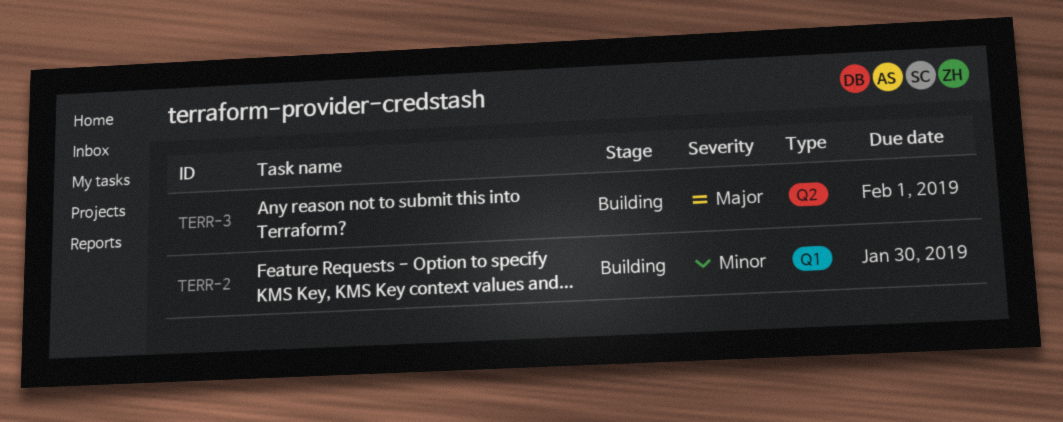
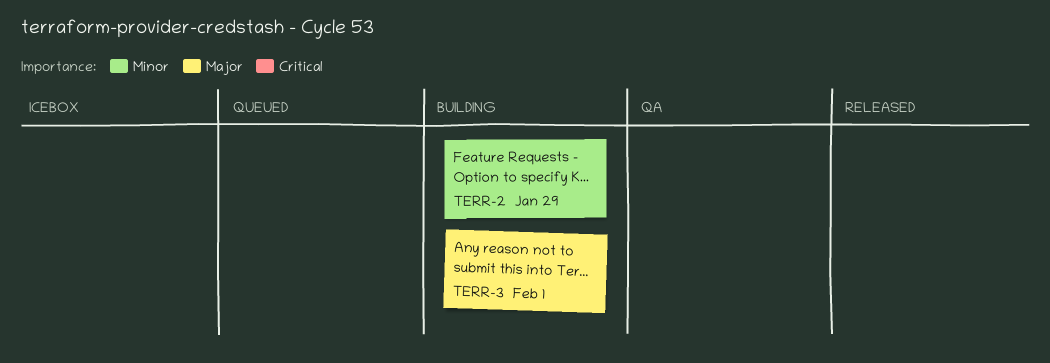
TERR-2, due: Jan 30 -> Jan 29

